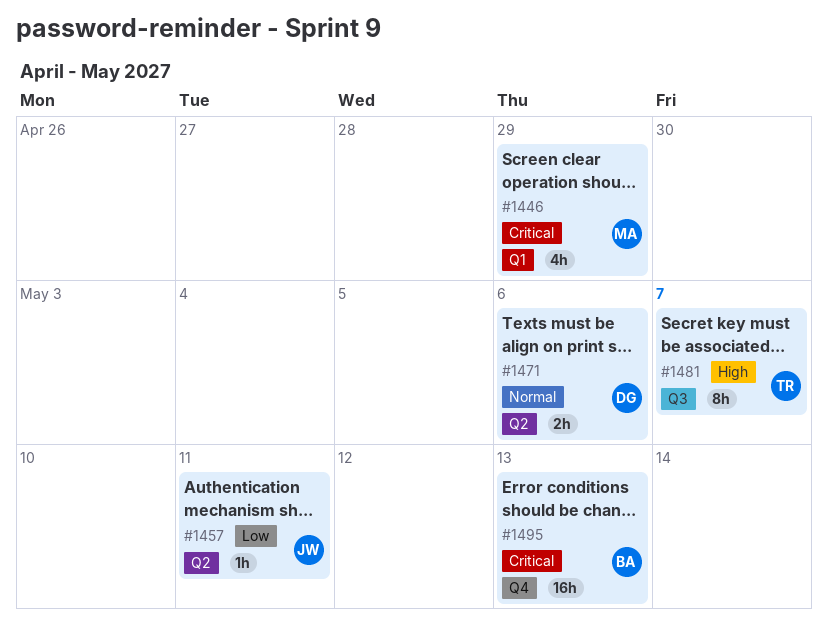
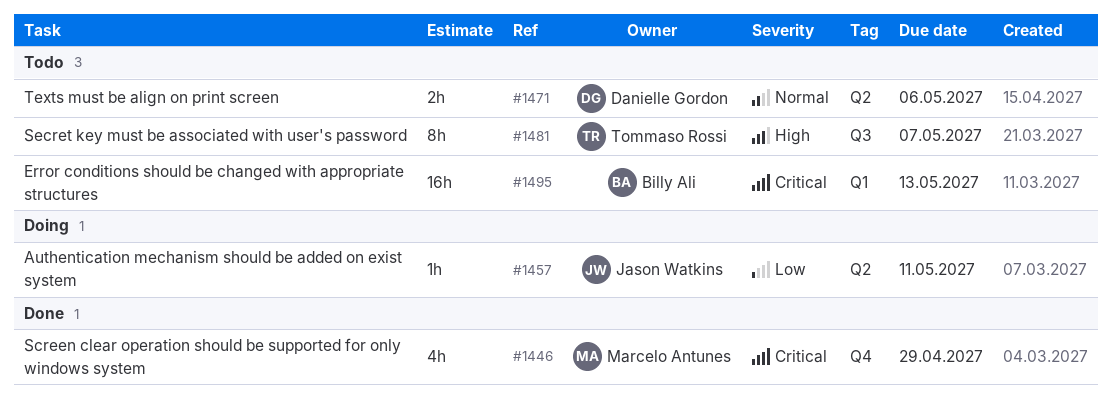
#1446, label: Q1 -> Q4
#1495, label: Q4 -> Q1

